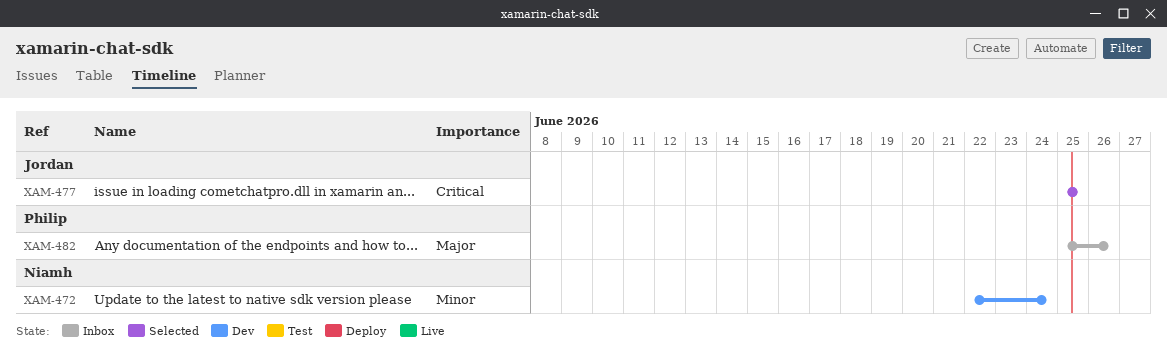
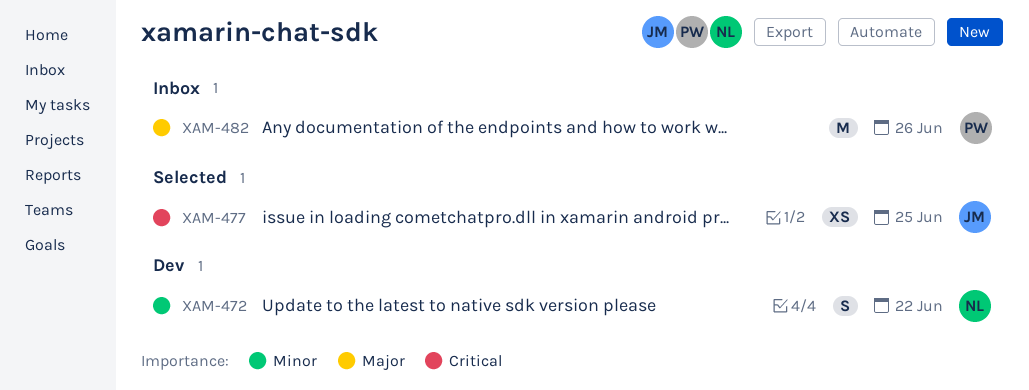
XAM-472, due: Jun 24 -> Jun 22

